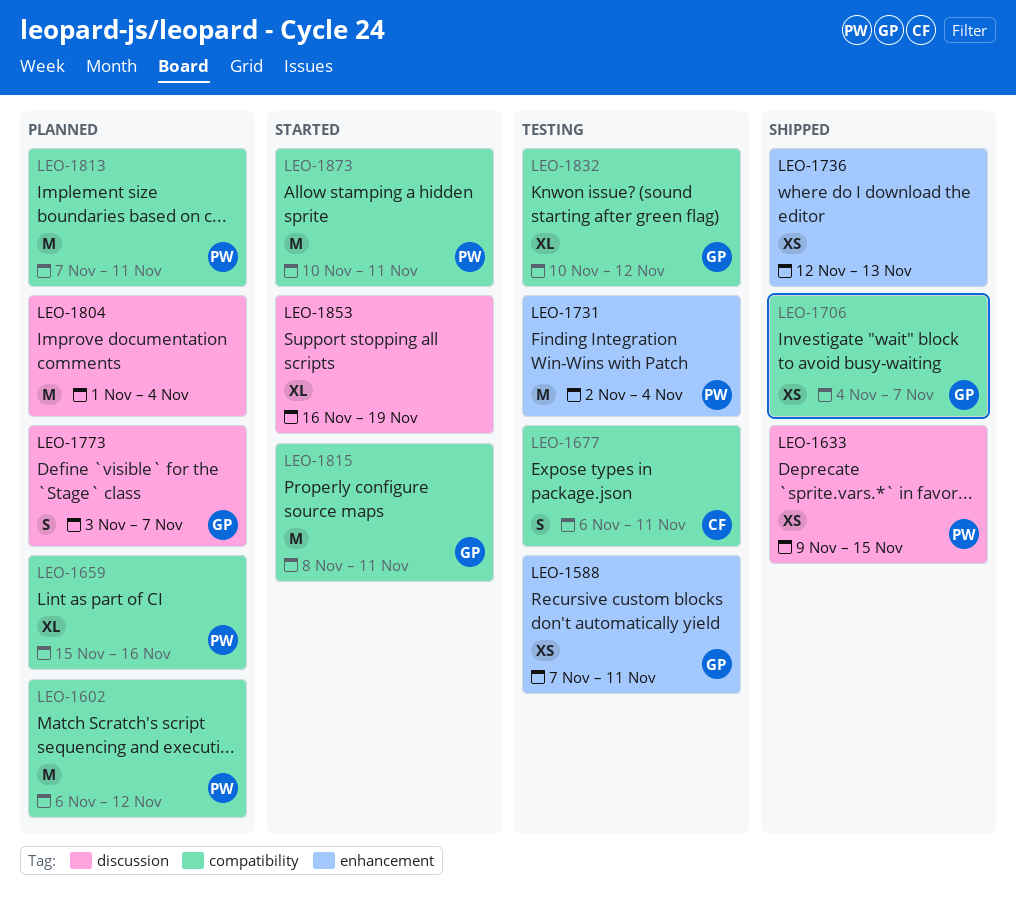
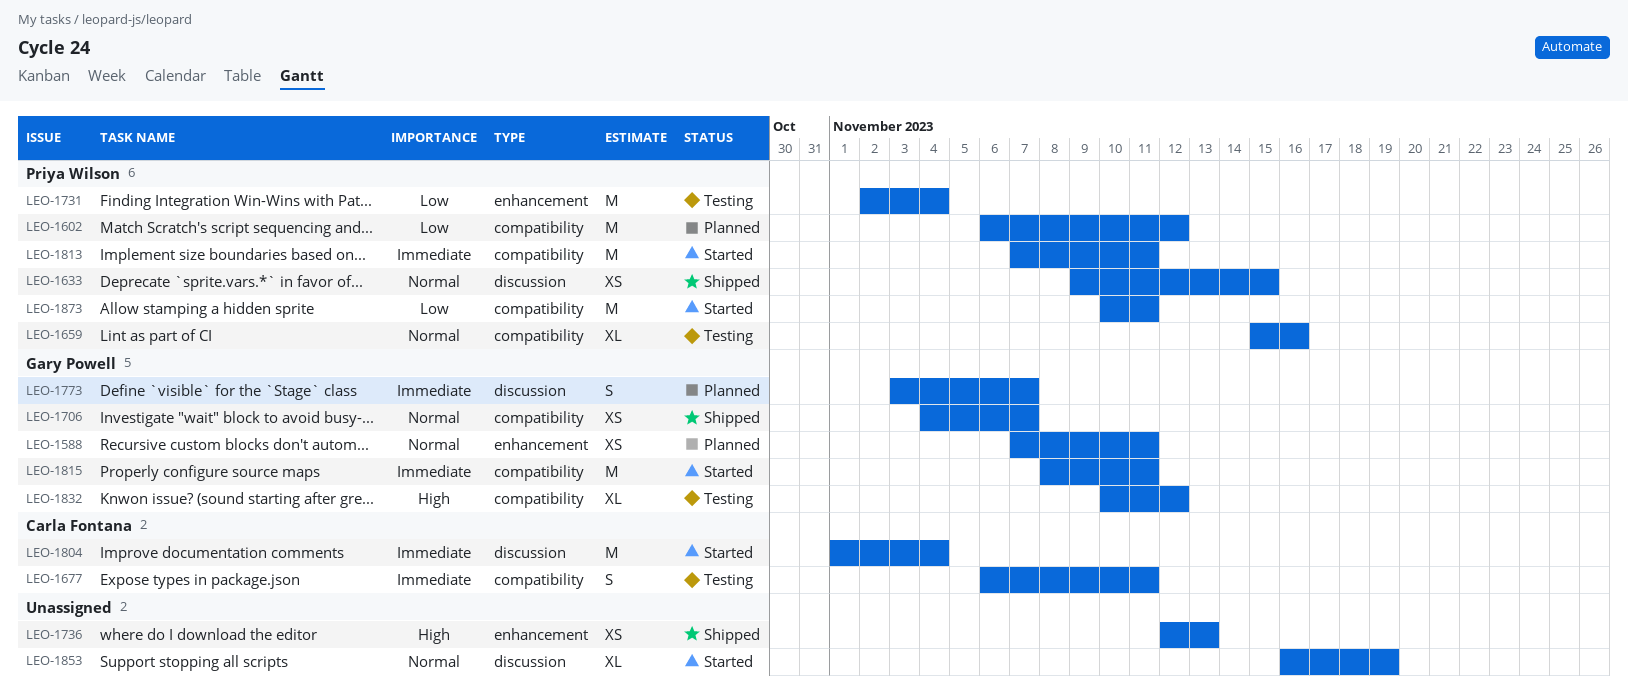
LEO-1588, status: Testing -> Planned
LEO-1659, status: Planned -> Testing
LEO-1804, status: Planned -> Started
LEO-1804, owner: none -> Carla Fontana
LEO-1813, status: Planned -> Started

